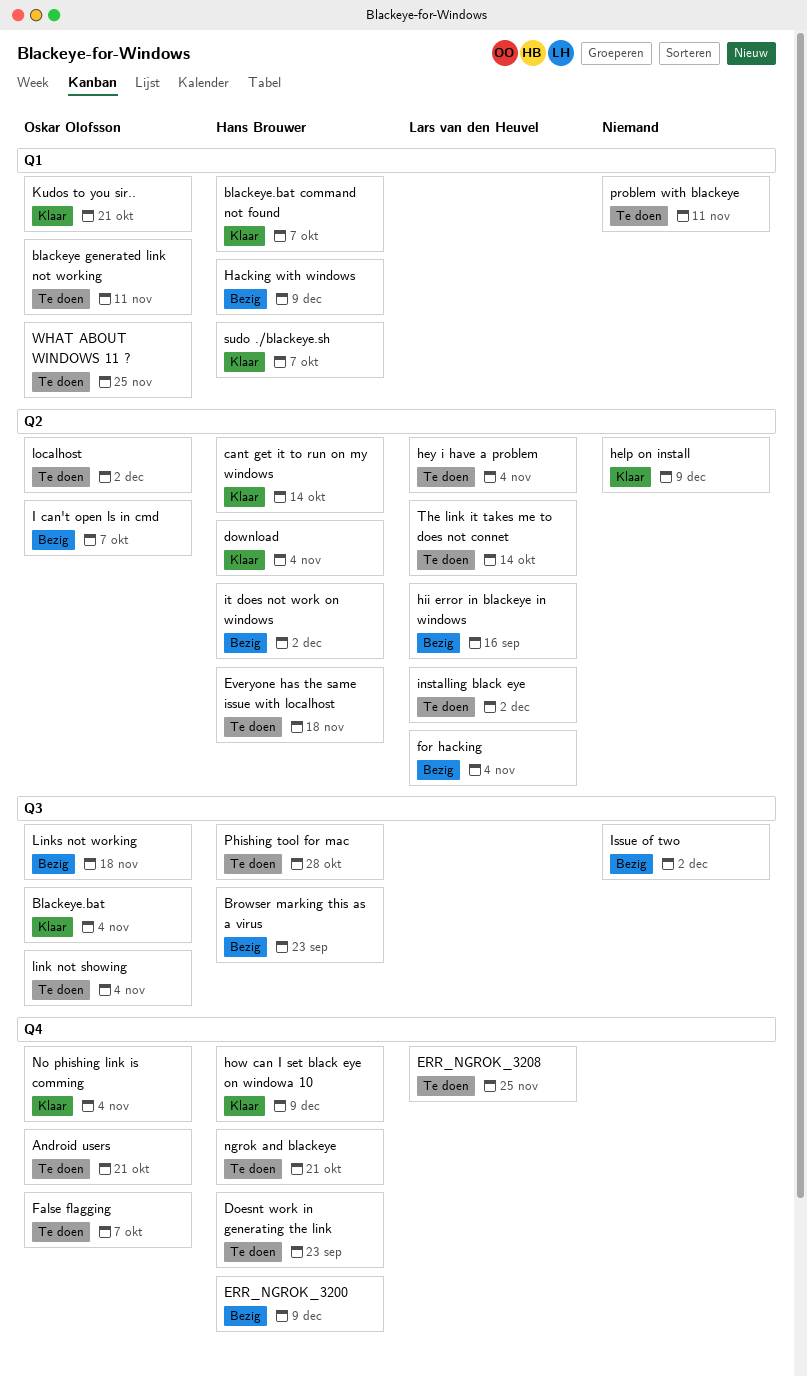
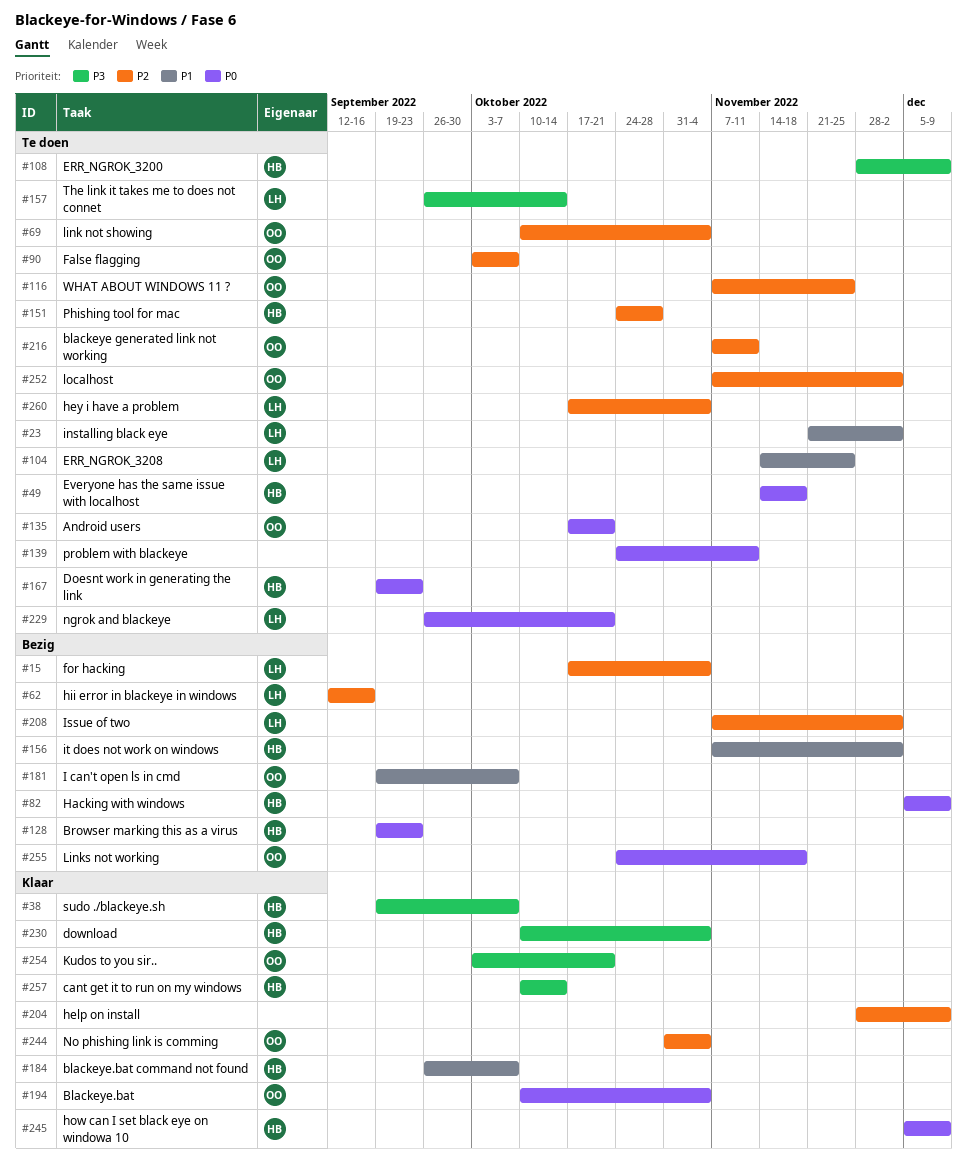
ERR_NGROK_3200, status: Bezig -> Te doen
Issue of two, owner: none -> Lars van den Heuvel
ngrok and blackeye, owner: Hans Brouwer -> Lars van den Heuvel

